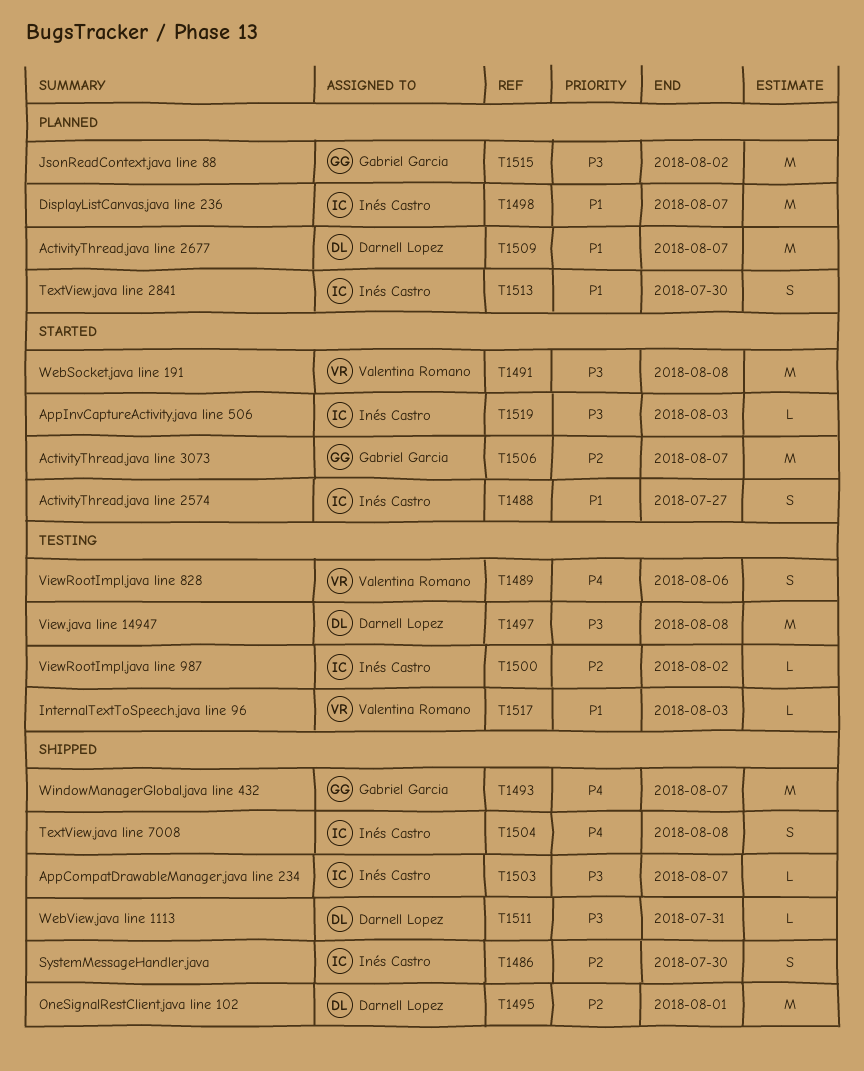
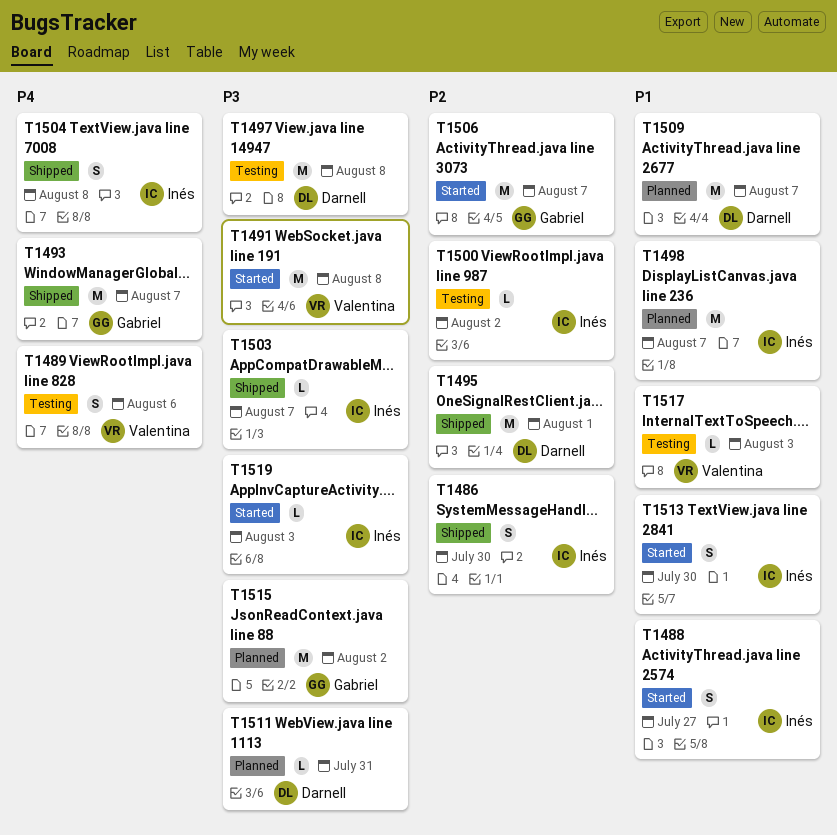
T1511, status: Shipped -> Planned
T1513, status: Planned -> Started

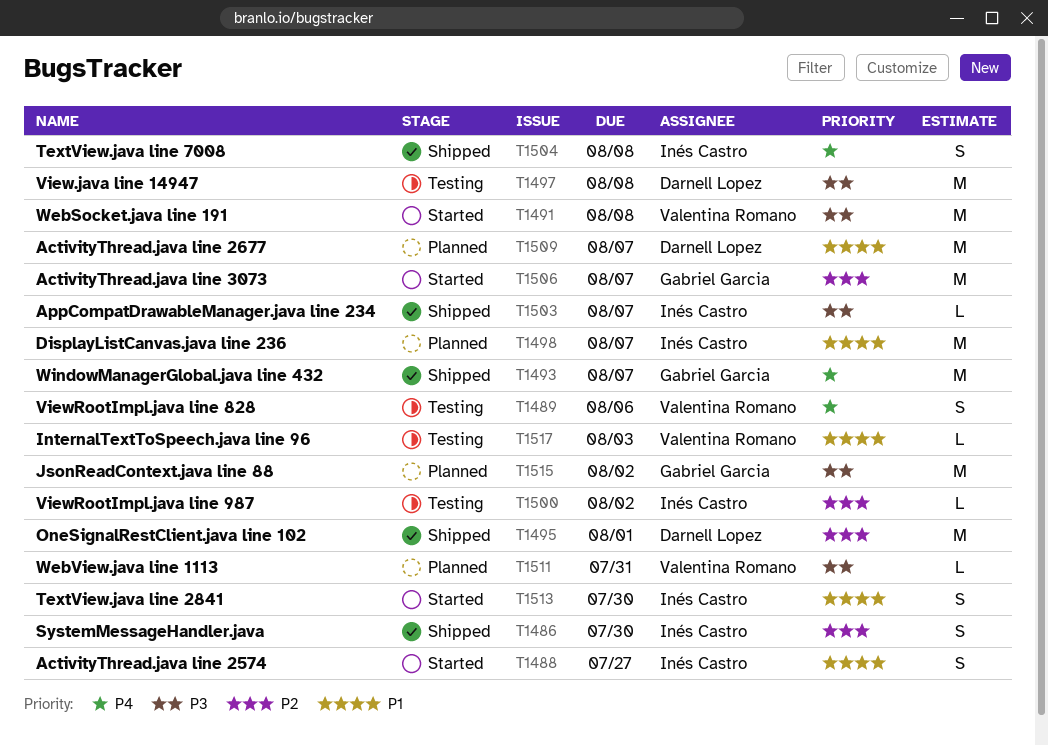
T1511, owner: Darnell Lopez -> Valentina Romano
T1519: present -> none

